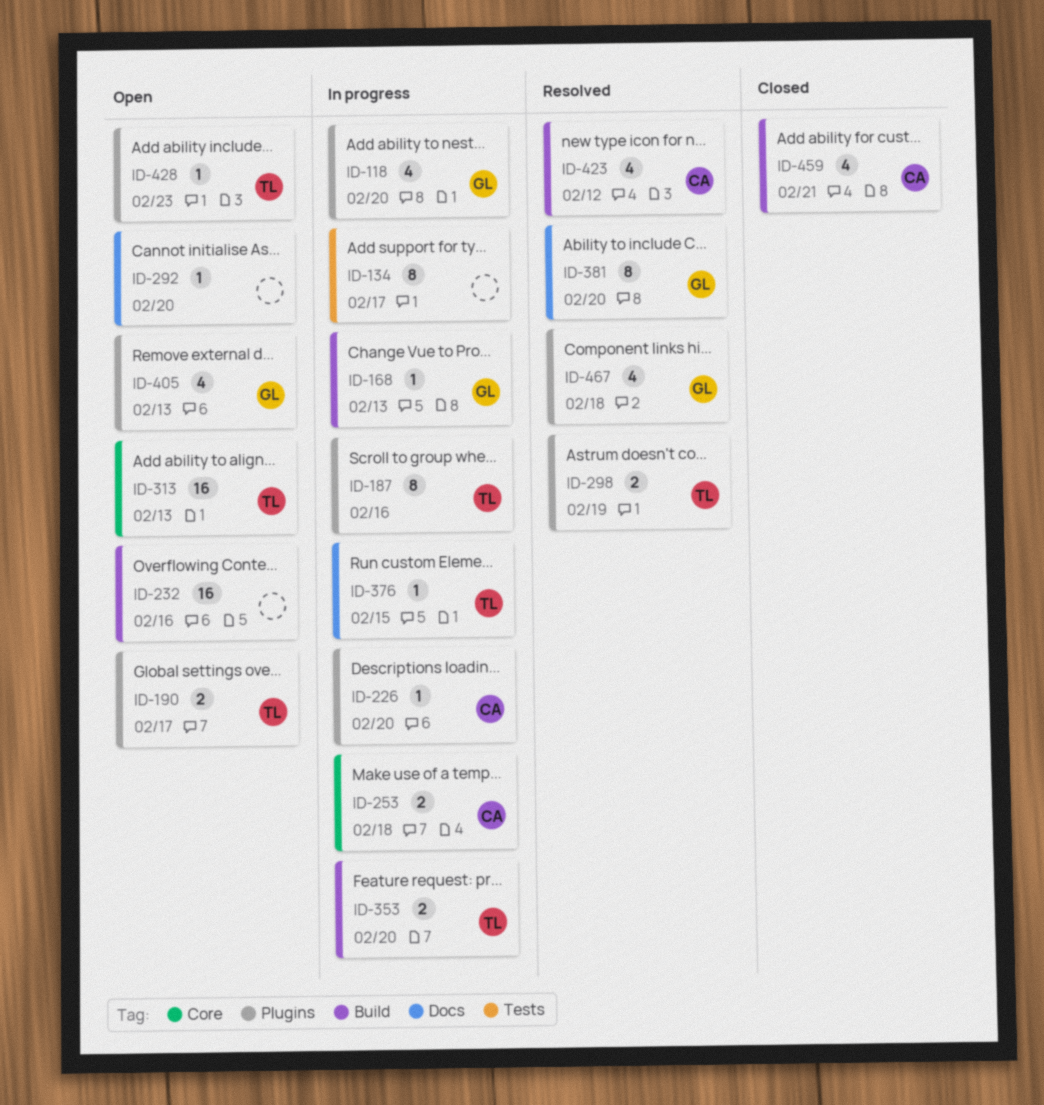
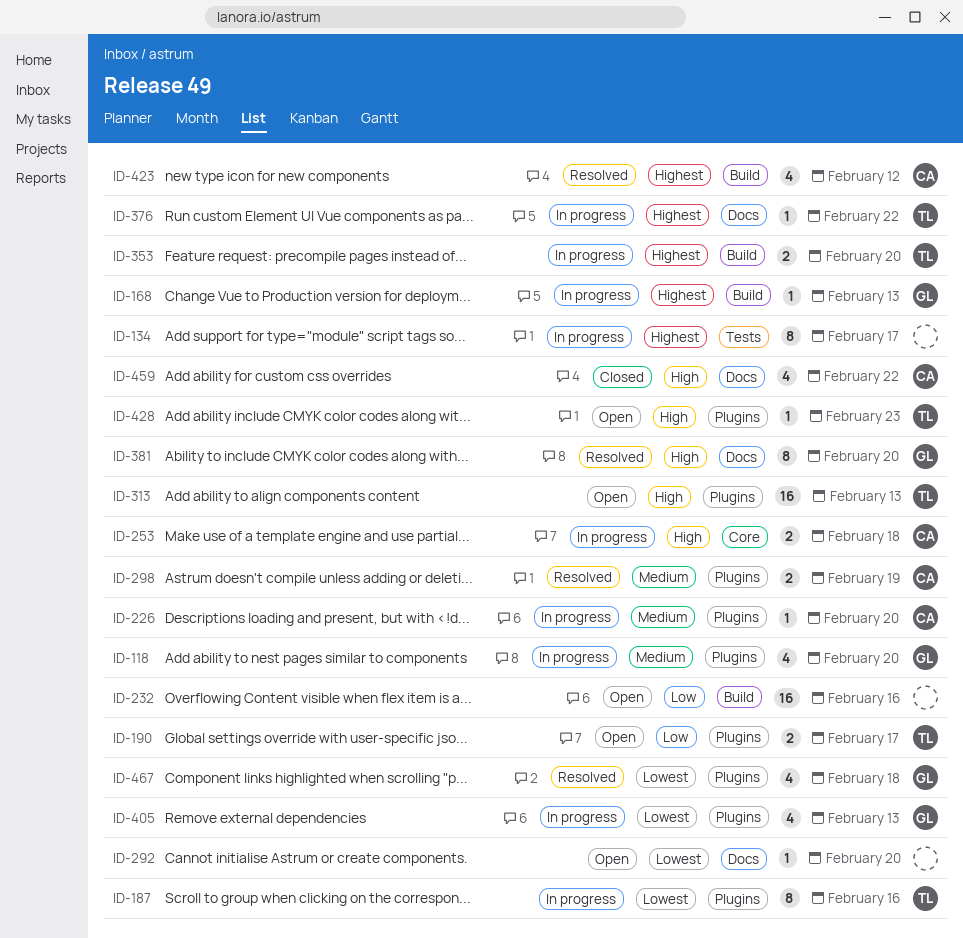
ID-298, owner: TL -> CA
ID-313, label: Core -> Plugins
ID-376, due: Feb 15 -> Feb 22
ID-405, status: Open -> In progress
ID-459, label: Build -> Docs
ID-459, due: Feb 21 -> Feb 22

